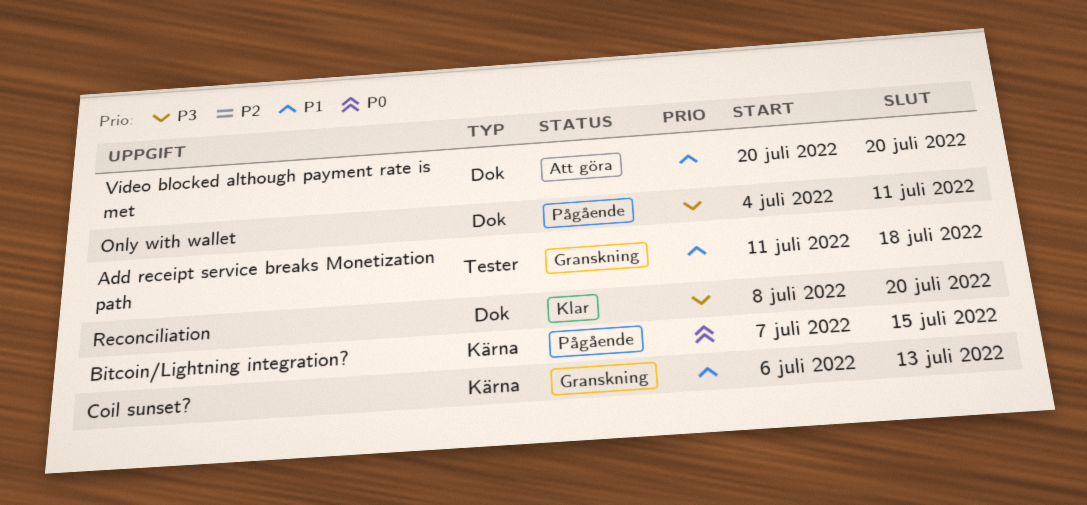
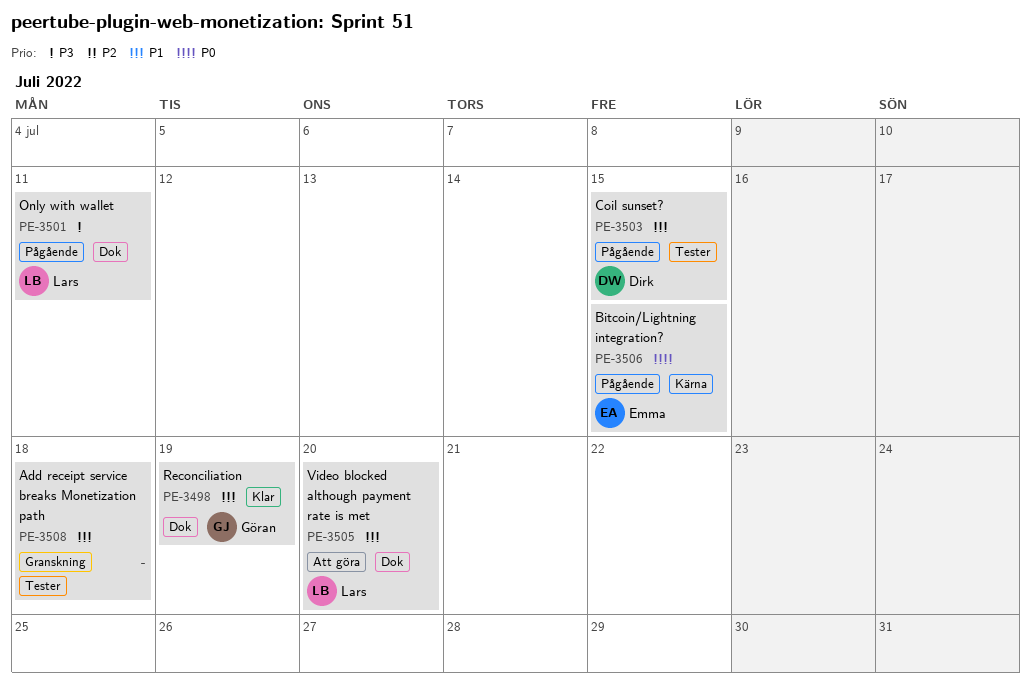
Coil sunset?, status: Granskning -> Pågående
Coil sunset?, label: Kärna -> Tester
Coil sunset?, due: Jul 13 -> Jul 15
Reconciliation, priority: P3 -> P1
Reconciliation, due: Jul 20 -> Jul 19

